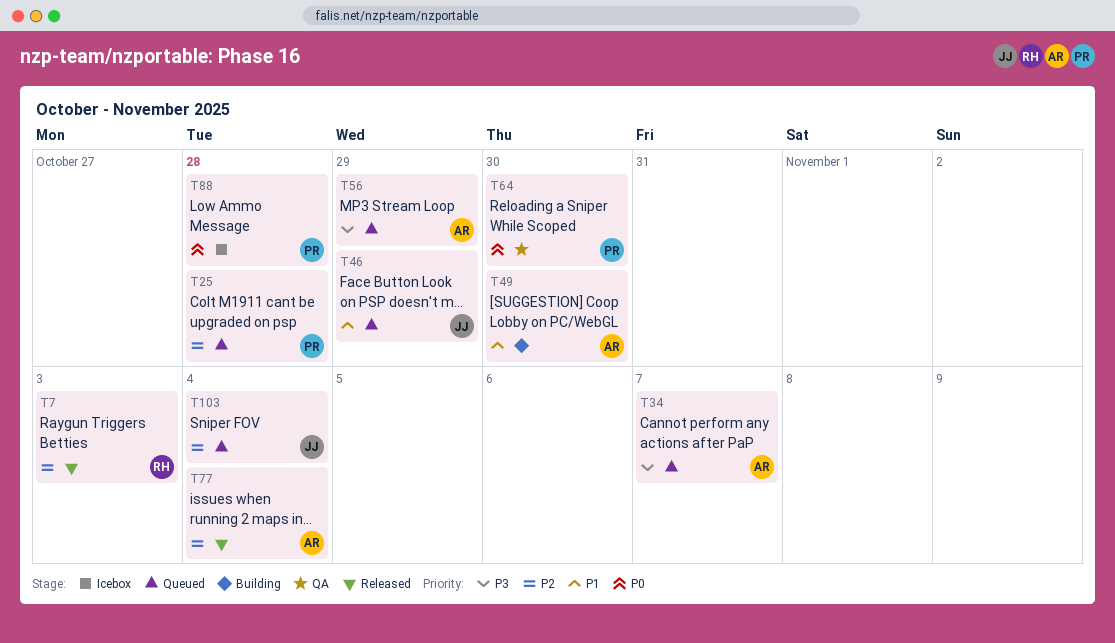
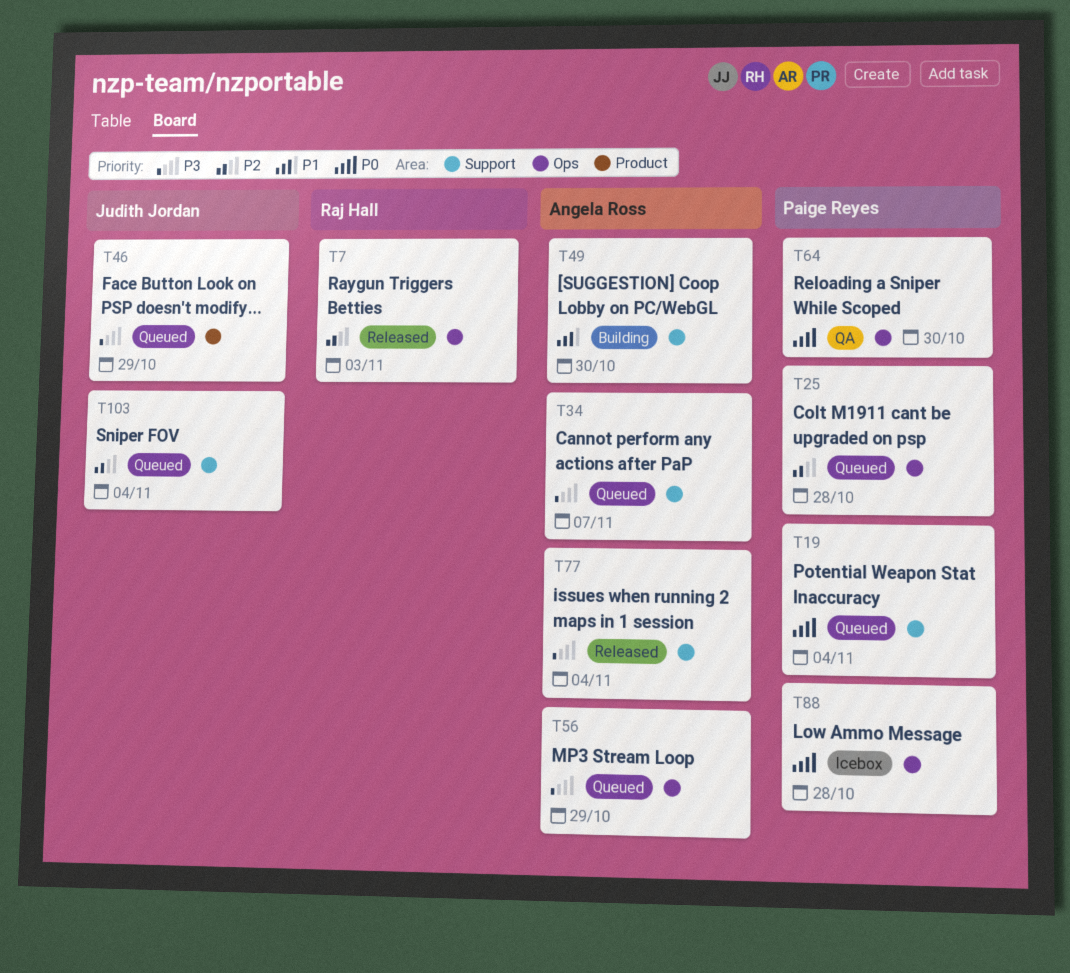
T19: none -> present
T46, priority: P1 -> P3
T77, priority: P2 -> P3

